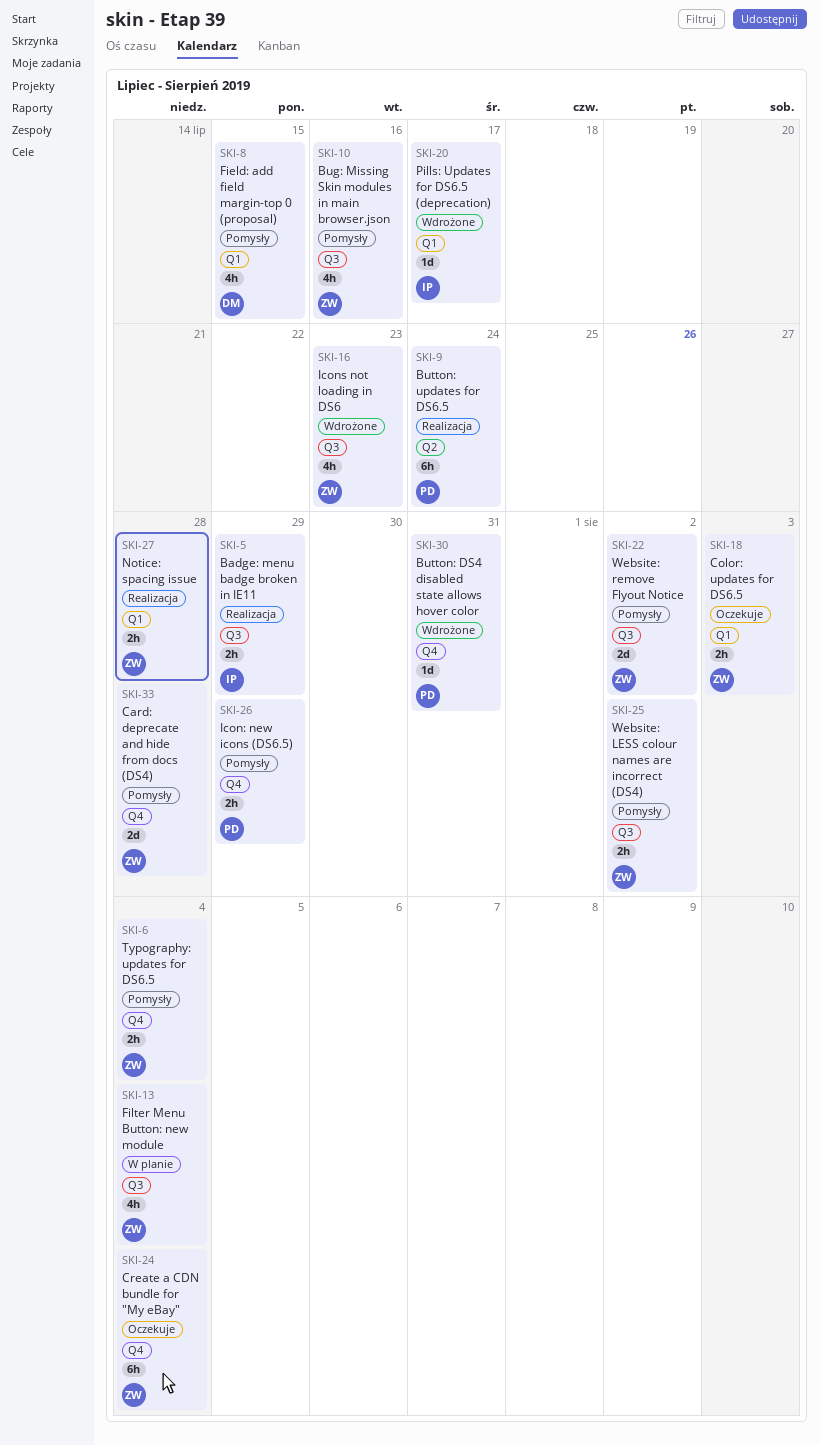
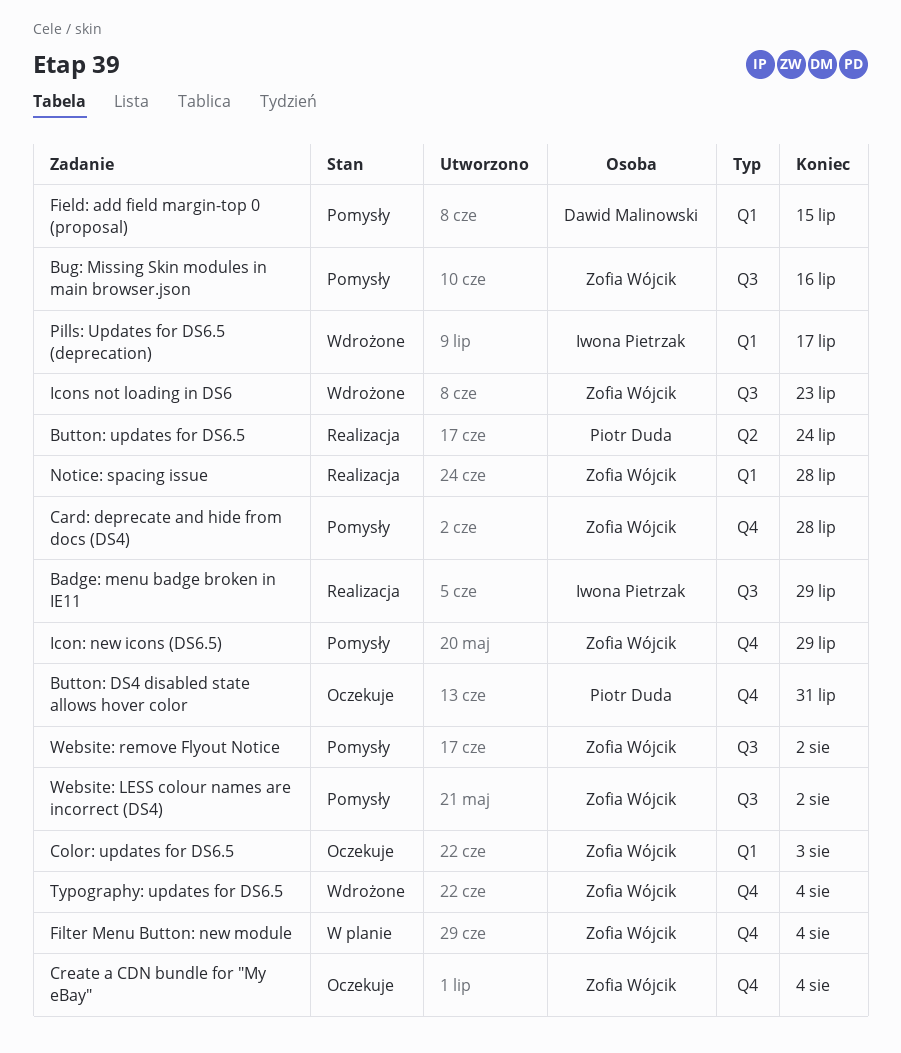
Button: DS4 disabled state allows hover color, status: Wdrożone -> Oczekuje
Filter Menu Button: new module, label: Q3 -> Q4
Icon: new icons (DS6.5), owner: Piotr Duda -> Zofia Wójcik
Typography: updates for DS6.5, status: Pomysły -> Wdrożone

